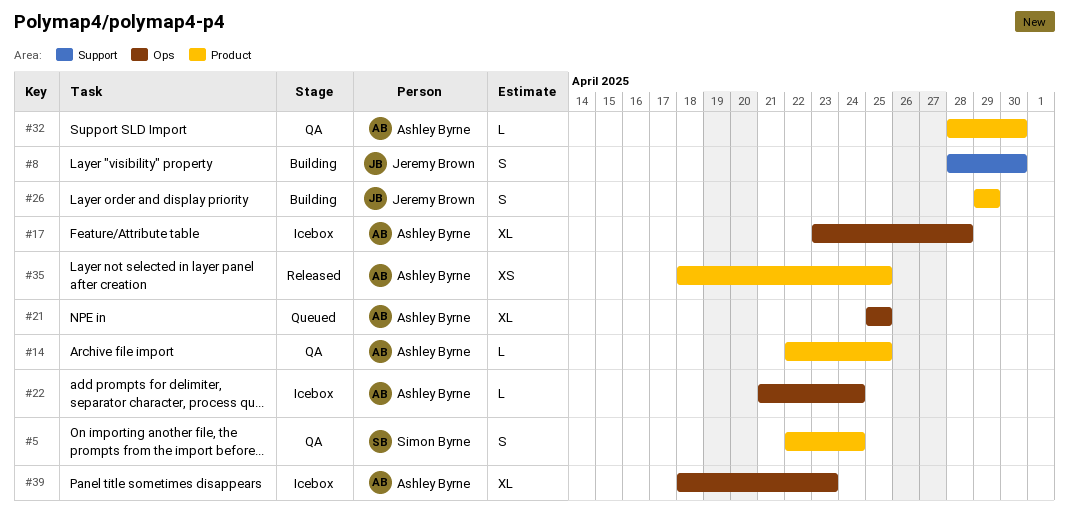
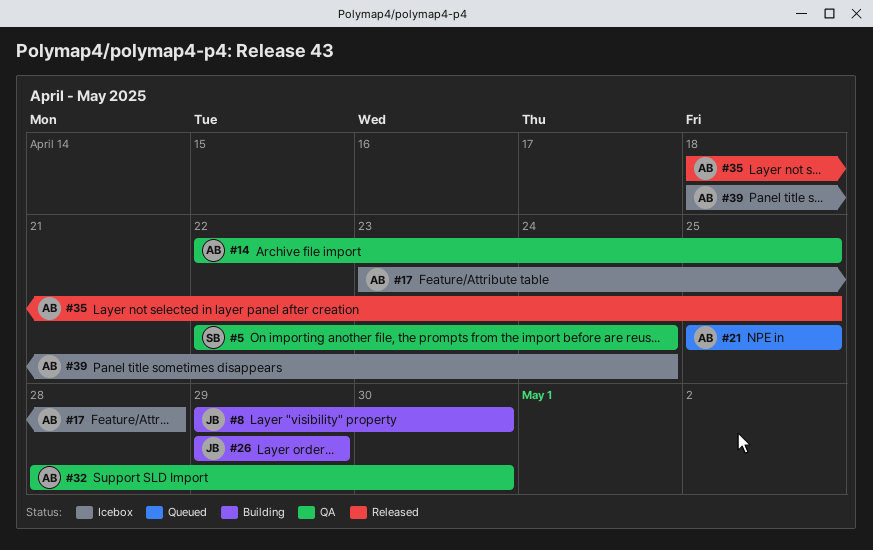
#8, start: Apr 28 -> Apr 29
#22: present -> none
#39, due: Apr 23 -> Apr 24

